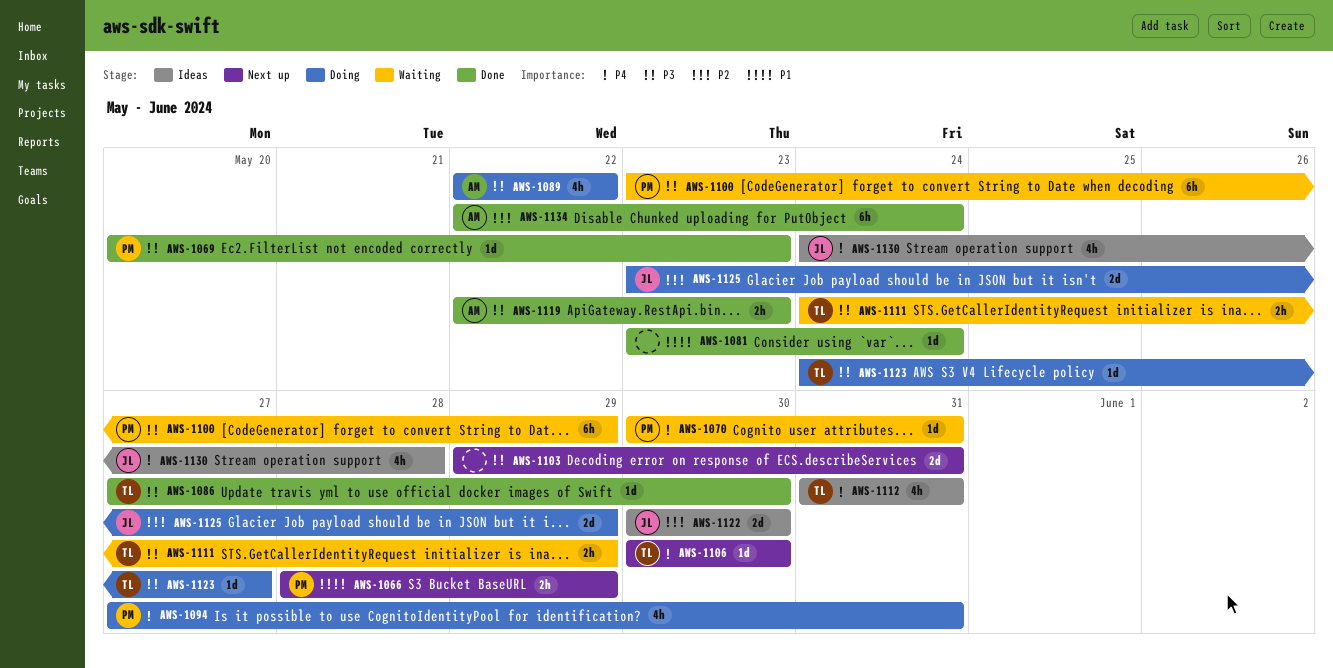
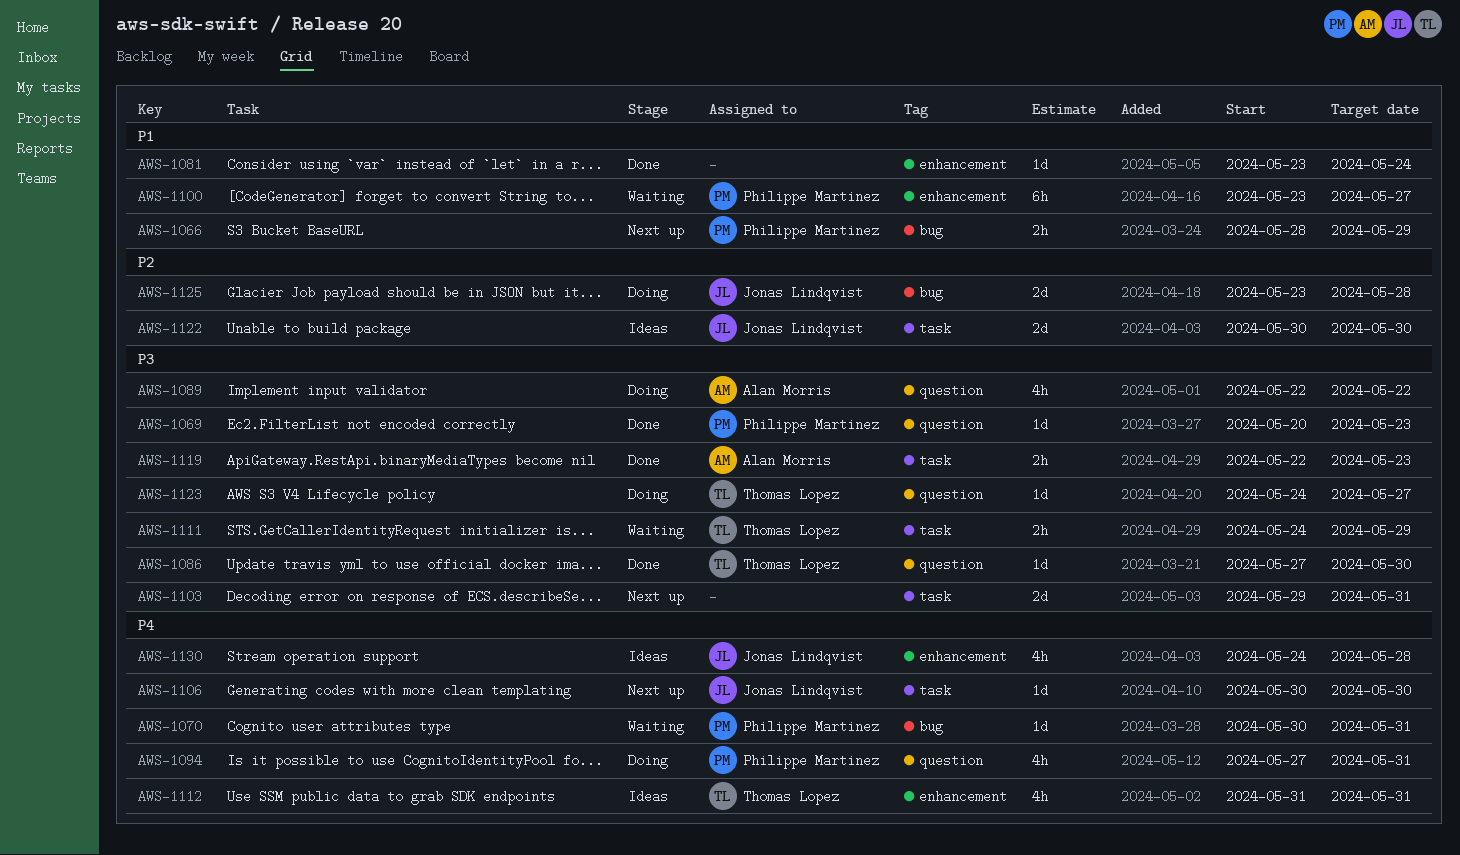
AWS-1100, priority: P3 -> P1
AWS-1100, due: May 29 -> May 27
AWS-1106, owner: Thomas Lopez -> Jonas Lindqvist
AWS-1125, due: May 29 -> May 28
AWS-1134: present -> none

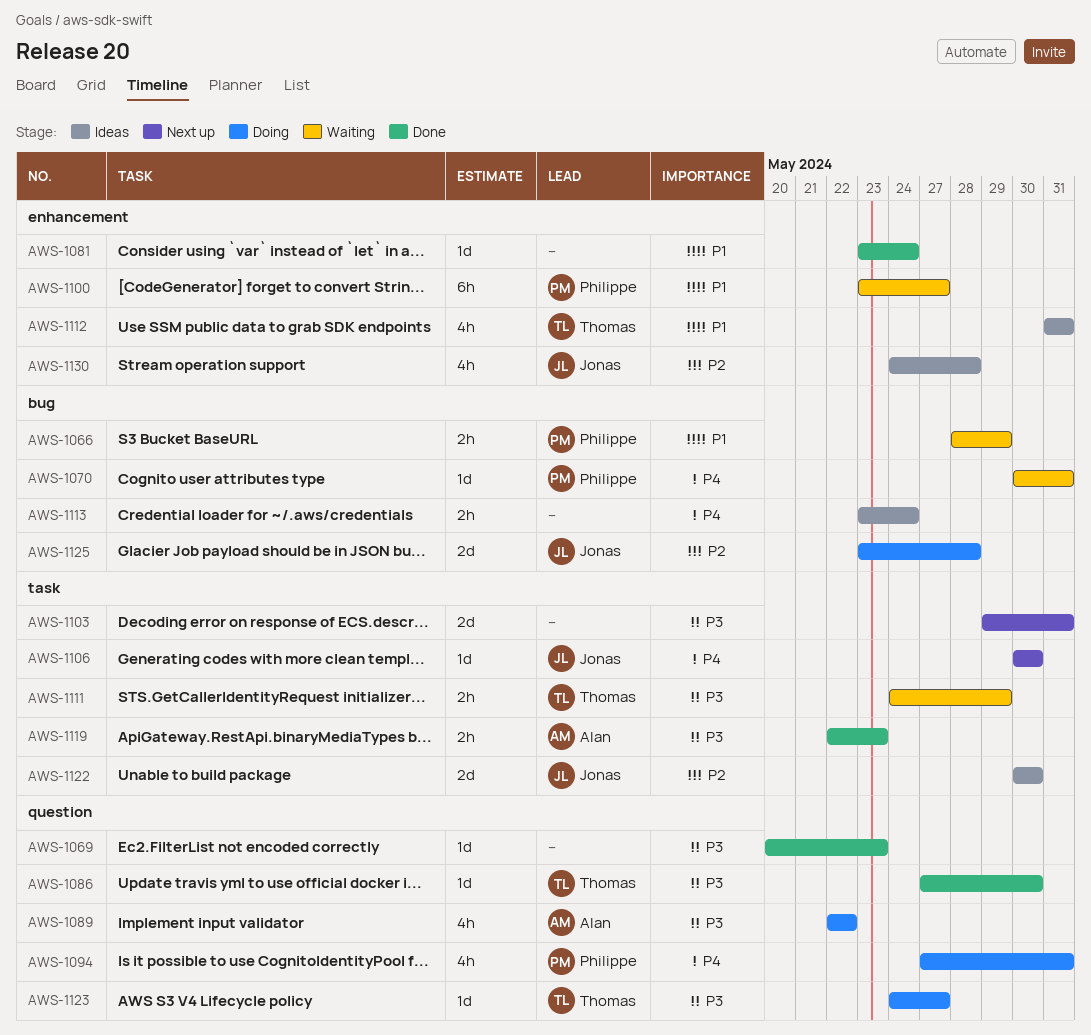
AWS-1066, status: Next up -> Waiting
AWS-1069, owner: Philippe Martinez -> none
AWS-1112, priority: P4 -> P1
AWS-1113: none -> present
AWS-1130, priority: P4 -> P2

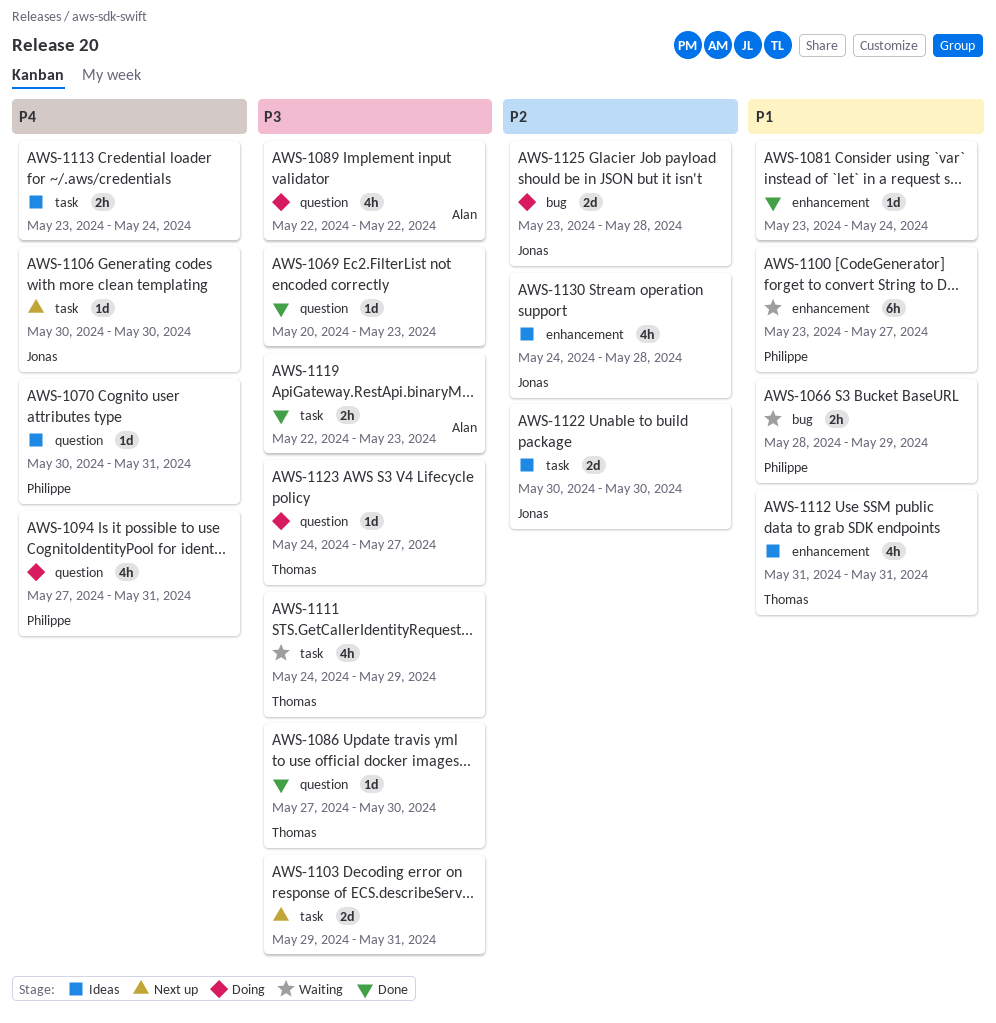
AWS-1070, status: Waiting -> Ideas
AWS-1070, label: bug -> question
AWS-1111, estimate: 2h -> 4h
AWS-1113, label: bug -> task

